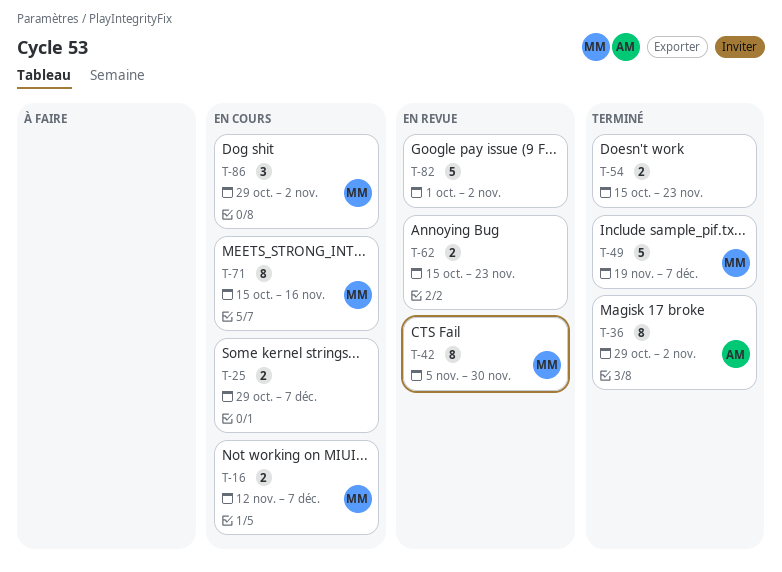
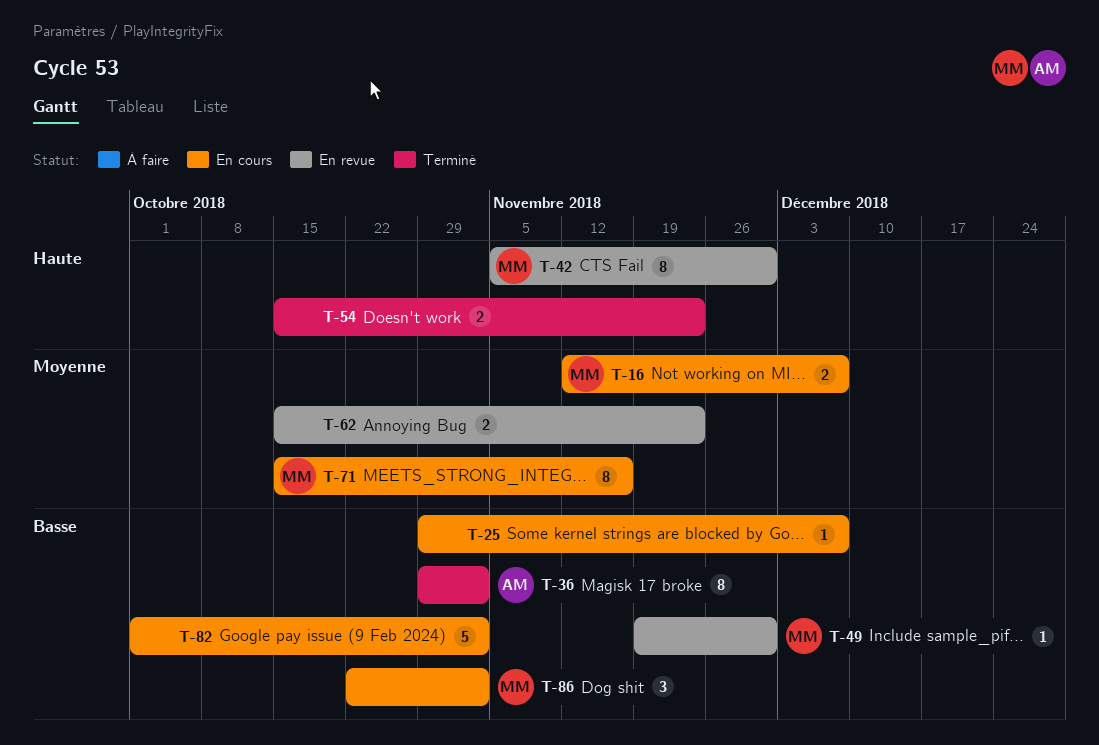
T-25, estimate: 2 -> 1
T-49, status: Terminé -> En revue
T-49, estimate: 5 -> 1
T-49, due: Dec 7 -> Nov 30
T-82, status: En revue -> En cours
T-86, start: Oct 29 -> Oct 22

